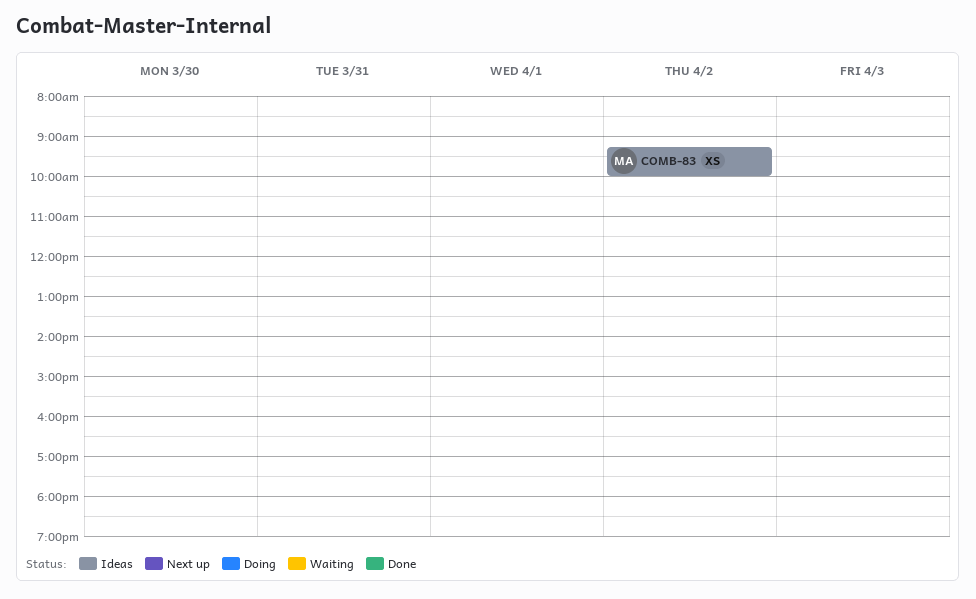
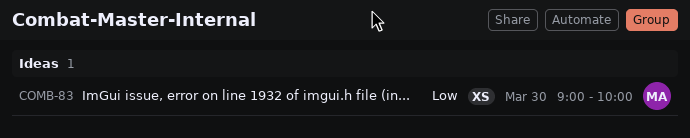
COMB-83, day: Apr 2 -> Mar 30
COMB-83, begins: 09:15 -> 09:00

